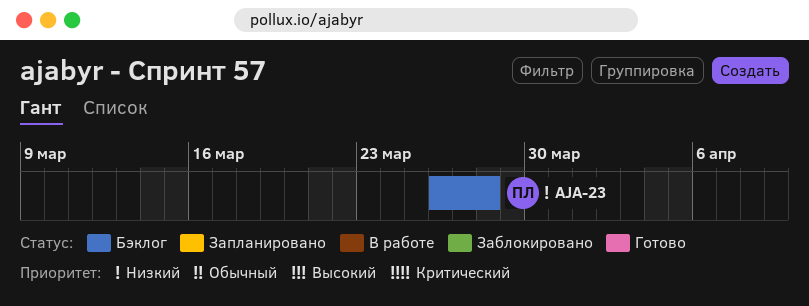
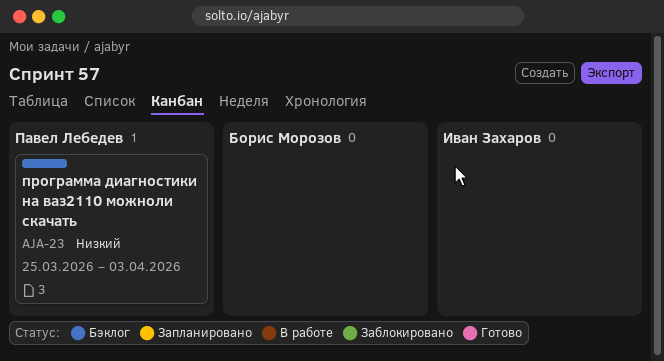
AJA-23, start: Mar 26 -> Mar 25
AJA-23, due: Mar 28 -> Apr 3

